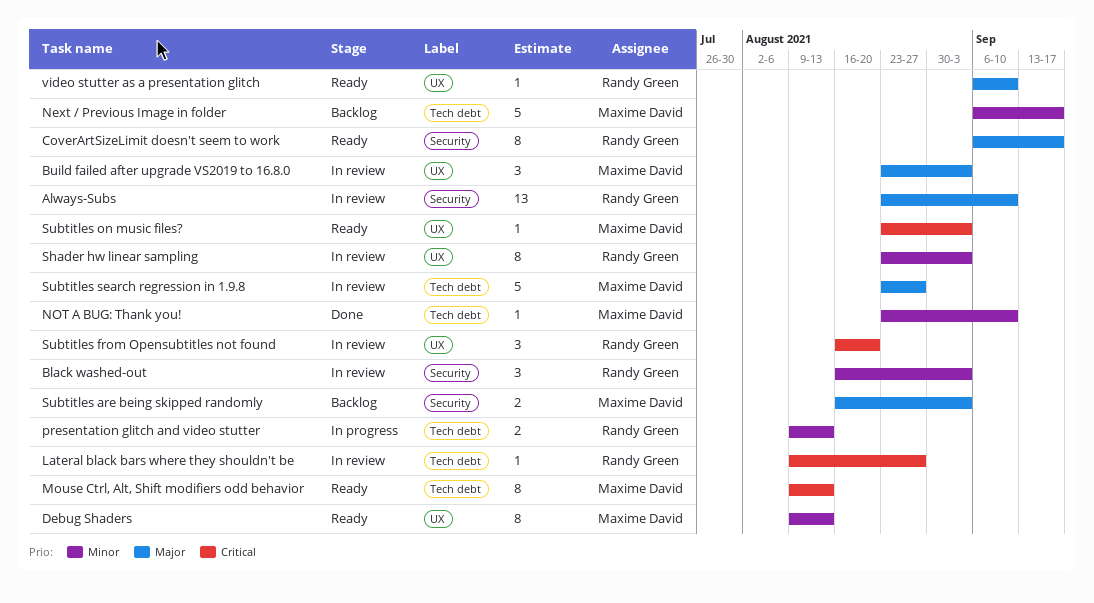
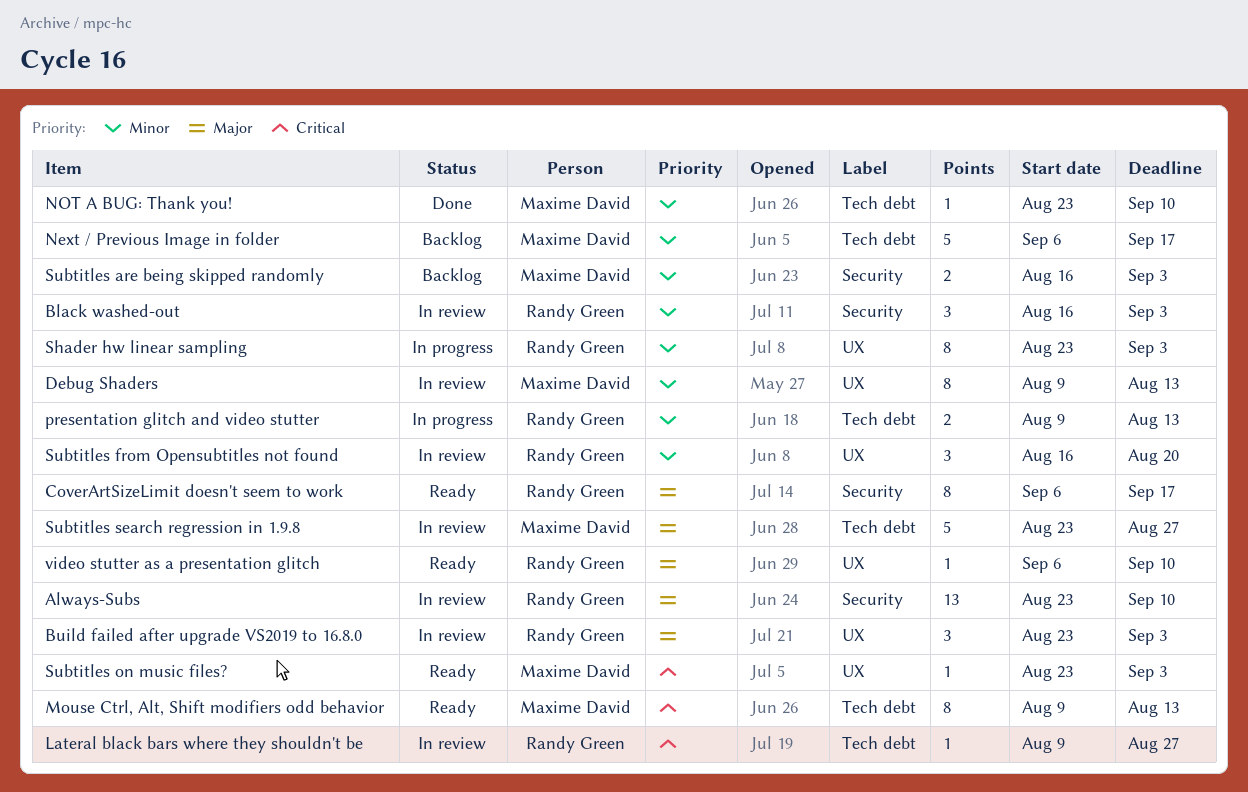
Build failed after upgrade VS2019 to 16.8.0, owner: Maxime David -> Randy Green
Debug Shaders, status: Ready -> In review
Shader hw linear sampling, status: In review -> In progress
Subtitles are being skipped randomly, priority: Major -> Minor
Subtitles from Opensubtitles not found, priority: Critical -> Minor

